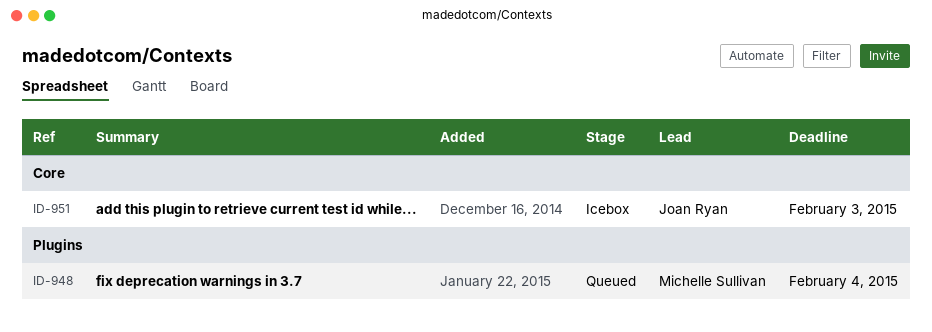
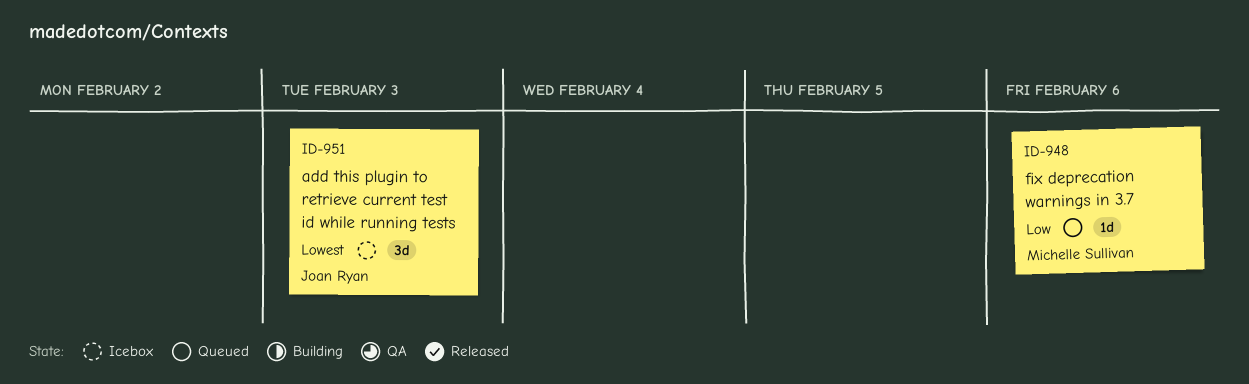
ID-948, due: Feb 4 -> Feb 6

